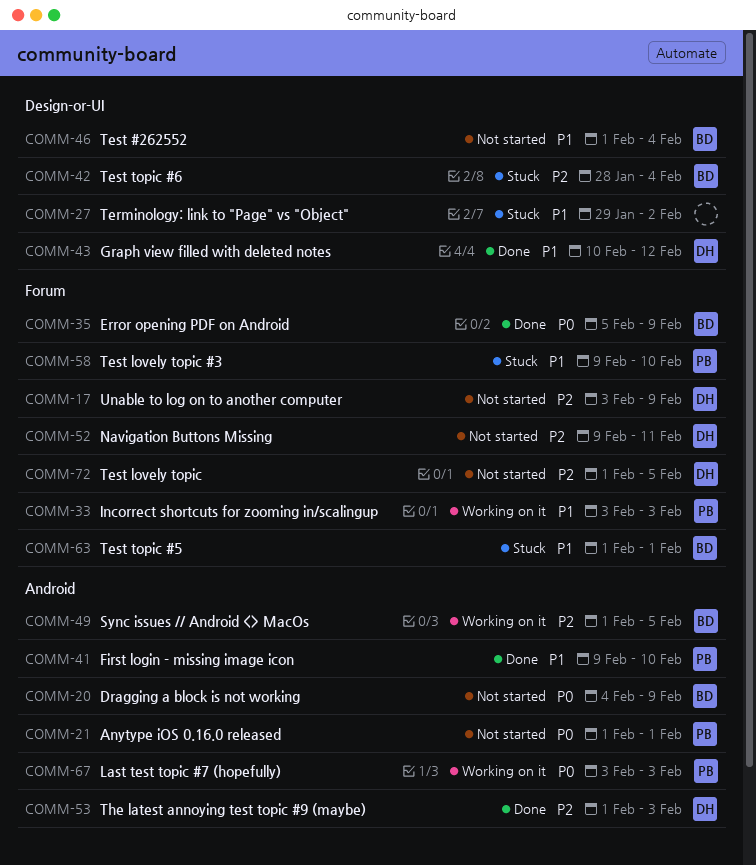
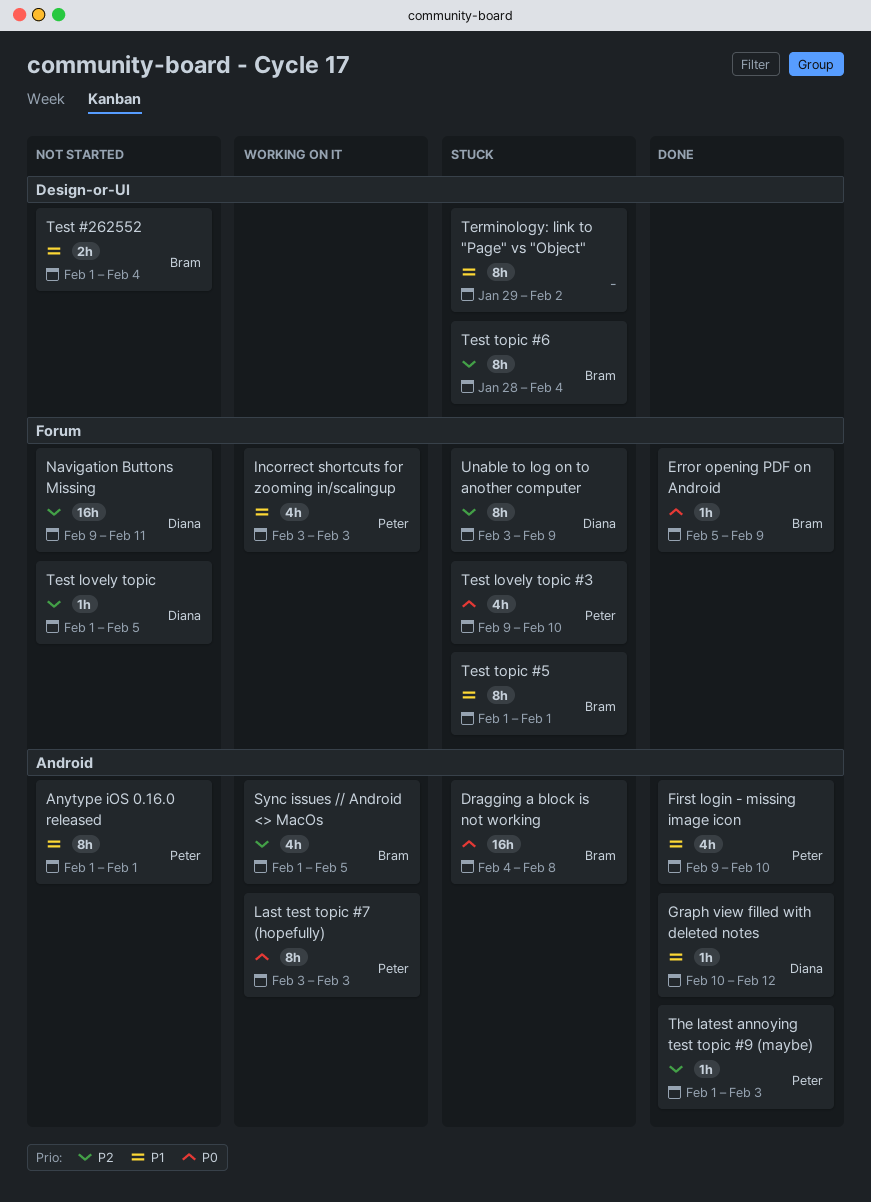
Anytype iOS 0.16.0 released, priority: P0 -> P1
Dragging a block is not working, status: Not started -> Stuck
Dragging a block is not working, due: Feb 9 -> Feb 8
Graph view filled with deleted notes, label: Design-or-UI -> Android
Test lovely topic #3, priority: P1 -> P0
The latest annoying test topic #9 (maybe), owner: Diana -> Peter
Unable to log on to another computer, status: Not started -> Stuck

